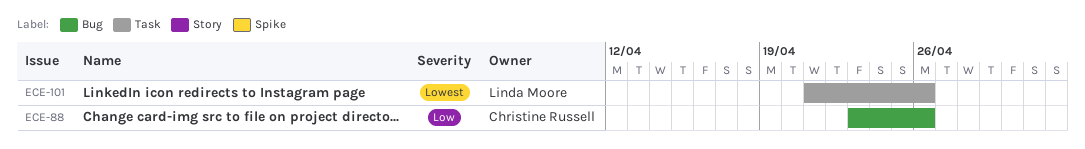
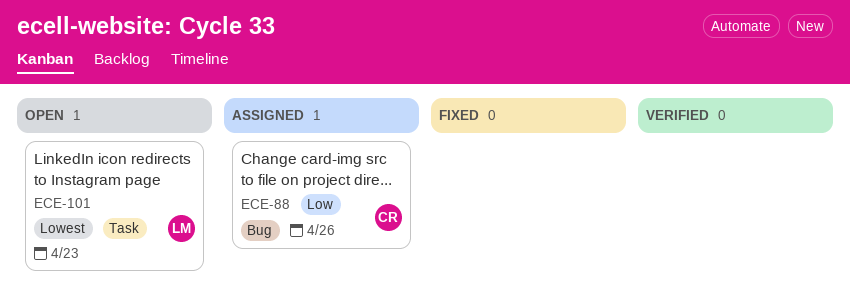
ECE-101, due: Apr 26 -> Apr 23

